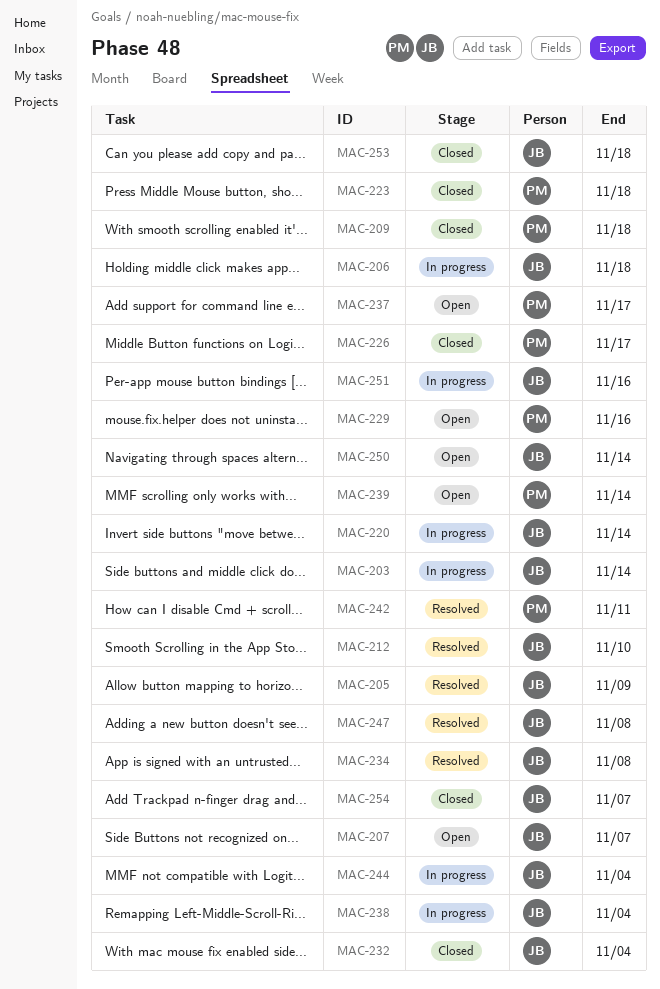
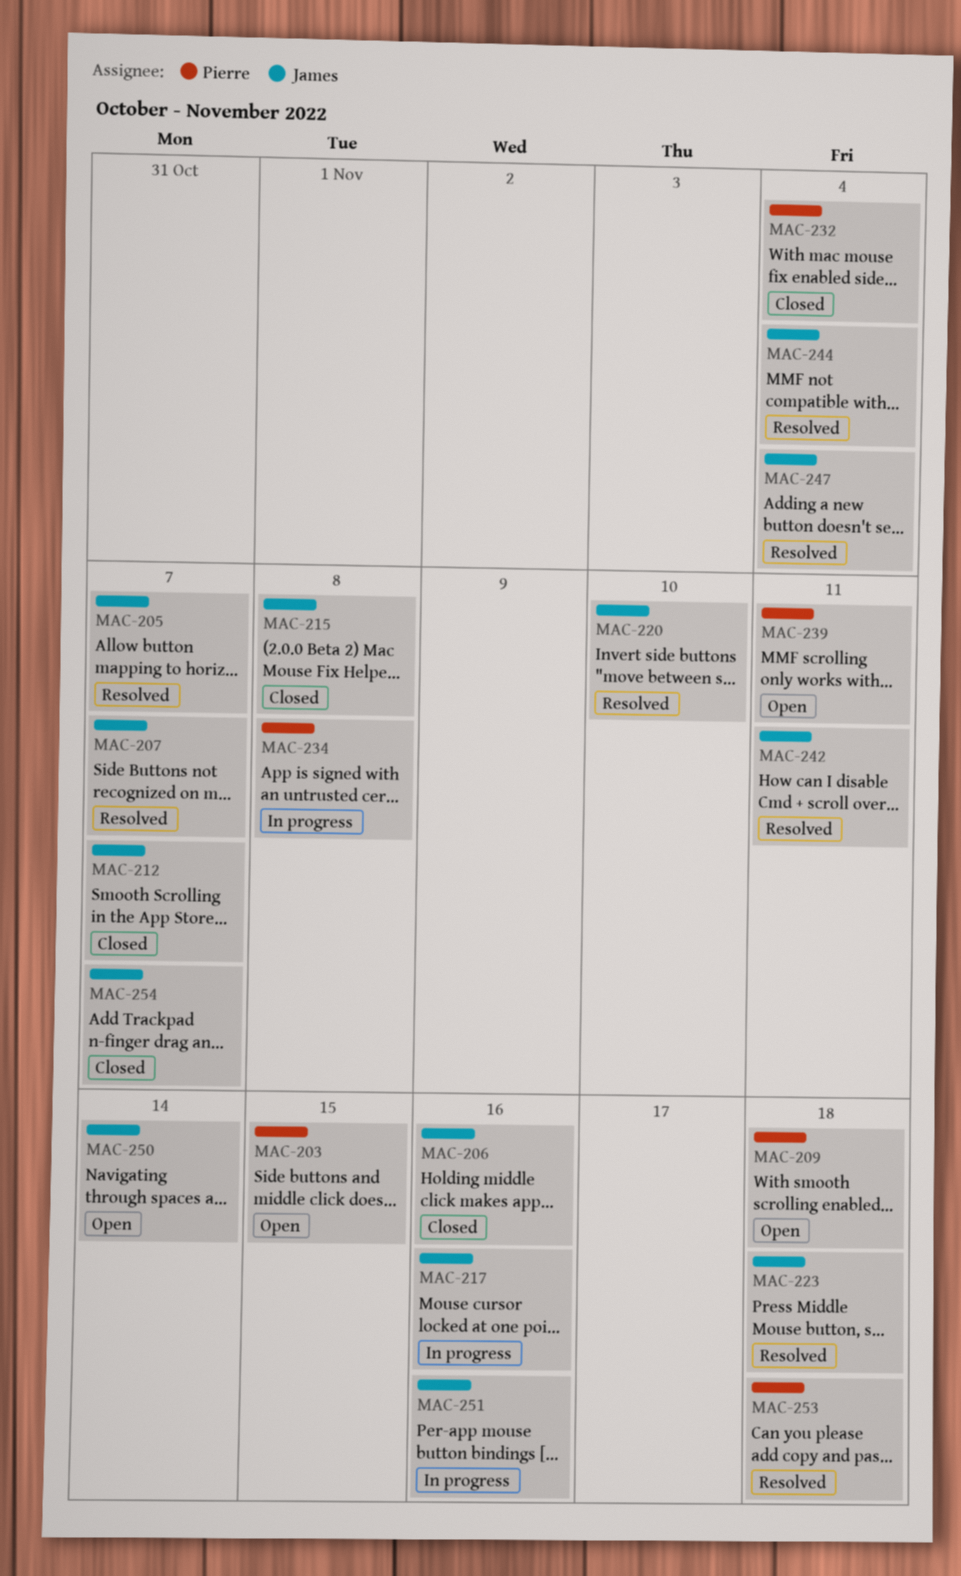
MAC-203, status: In progress -> Open
MAC-203, owner: James -> Pierre
MAC-203, due: Nov 14 -> Nov 15
MAC-205, due: Nov 9 -> Nov 7
MAC-206, status: In progress -> Closed
MAC-206, due: Nov 18 -> Nov 16
MAC-207, status: Open -> Resolved
MAC-209, status: Closed -> Open
MAC-212, status: Resolved -> Closed
MAC-212, due: Nov 10 -> Nov 7
MAC-215: none -> present
MAC-217: none -> present
MAC-220, status: In progress -> Resolved
MAC-220, due: Nov 14 -> Nov 10
MAC-223, status: Closed -> Resolved
MAC-223, owner: Pierre -> James
MAC-226: present -> none
MAC-229: present -> none
MAC-232, owner: James -> Pierre
MAC-234, status: Resolved -> In progress
MAC-234, owner: James -> Pierre
MAC-237: present -> none
MAC-238: present -> none
MAC-239, due: Nov 14 -> Nov 11
MAC-242, owner: Pierre -> James
MAC-244, status: In progress -> Resolved
MAC-247, due: Nov 8 -> Nov 4
MAC-253, status: Closed -> Resolved
MAC-253, owner: James -> Pierre

